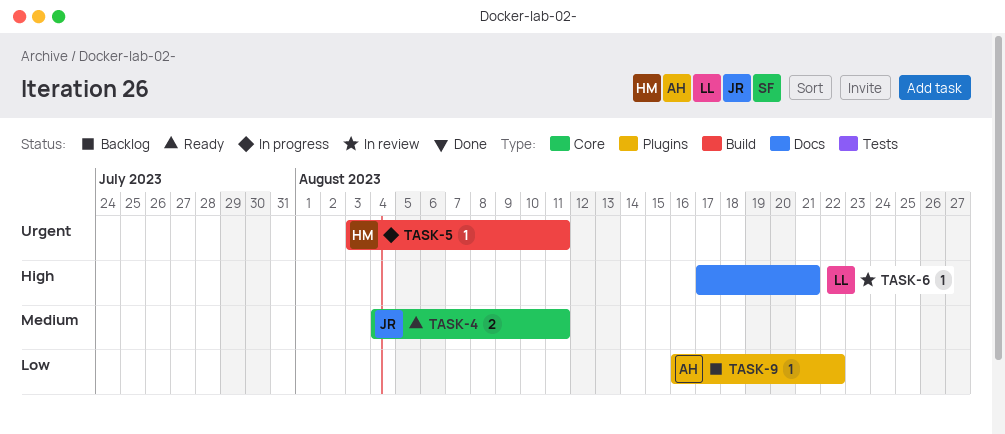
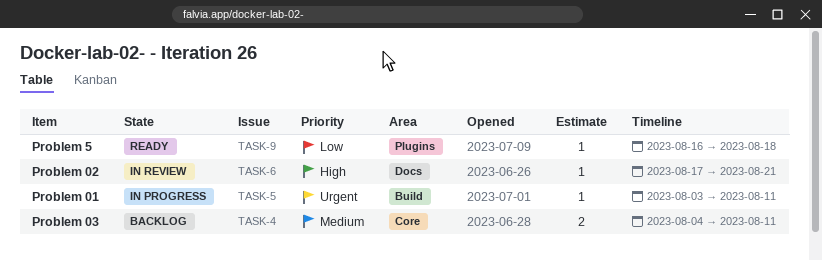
TASK-4, status: Ready -> Backlog
TASK-9, status: Backlog -> Ready
TASK-9, due: Aug 22 -> Aug 18

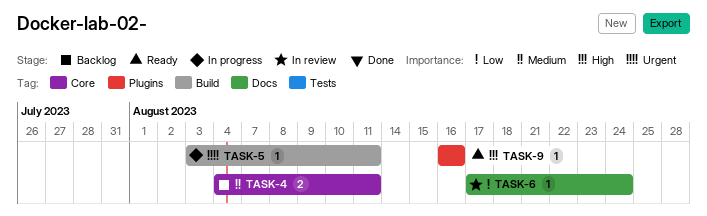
TASK-6, priority: High -> Low
TASK-6, due: Aug 21 -> Aug 24
TASK-9, priority: Low -> High
TASK-9, due: Aug 18 -> Aug 16

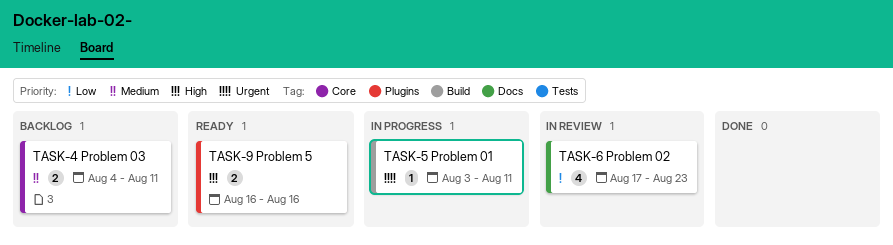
TASK-6, estimate: 1 -> 4
TASK-6, due: Aug 24 -> Aug 23
TASK-9, estimate: 1 -> 2

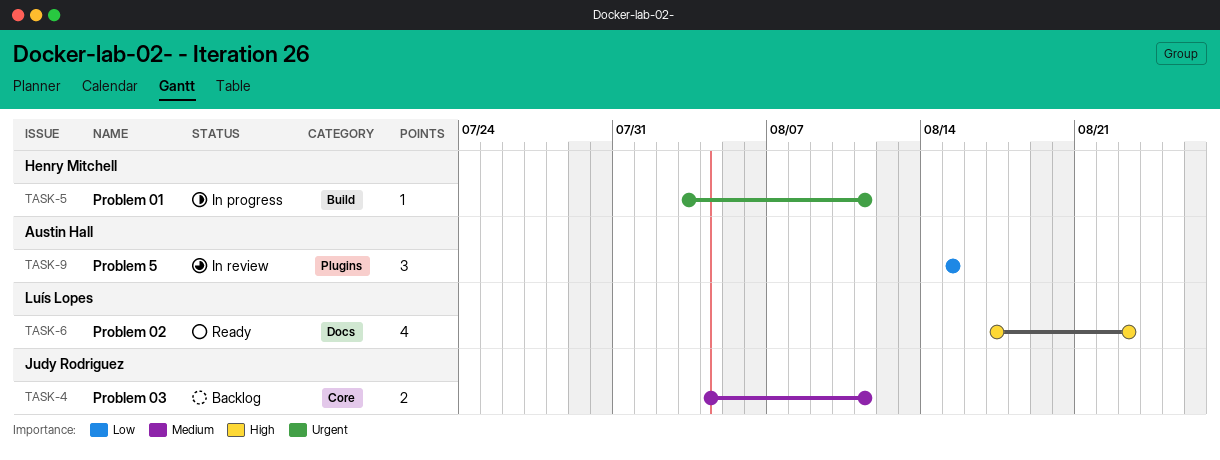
TASK-6, status: In review -> Ready
TASK-6, priority: Low -> High
TASK-9, status: Ready -> In review
TASK-9, priority: High -> Low
TASK-9, estimate: 2 -> 3
TASK-9, start: Aug 16 -> Aug 15
TASK-9, due: Aug 16 -> Aug 15

